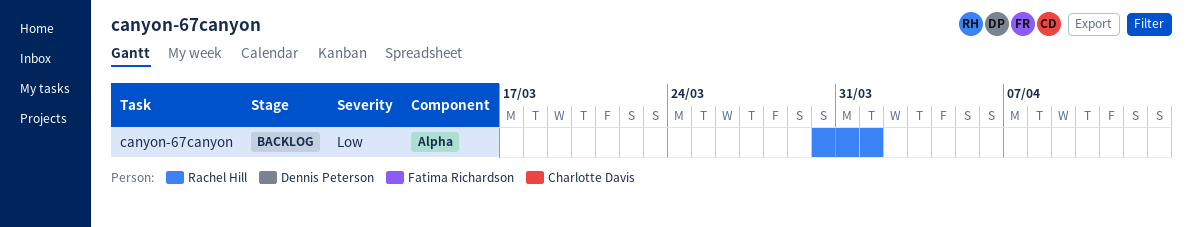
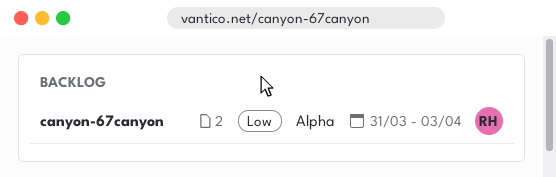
canyon-67canyon, start: Mar 30 -> Mar 31
canyon-67canyon, due: Apr 1 -> Apr 3

